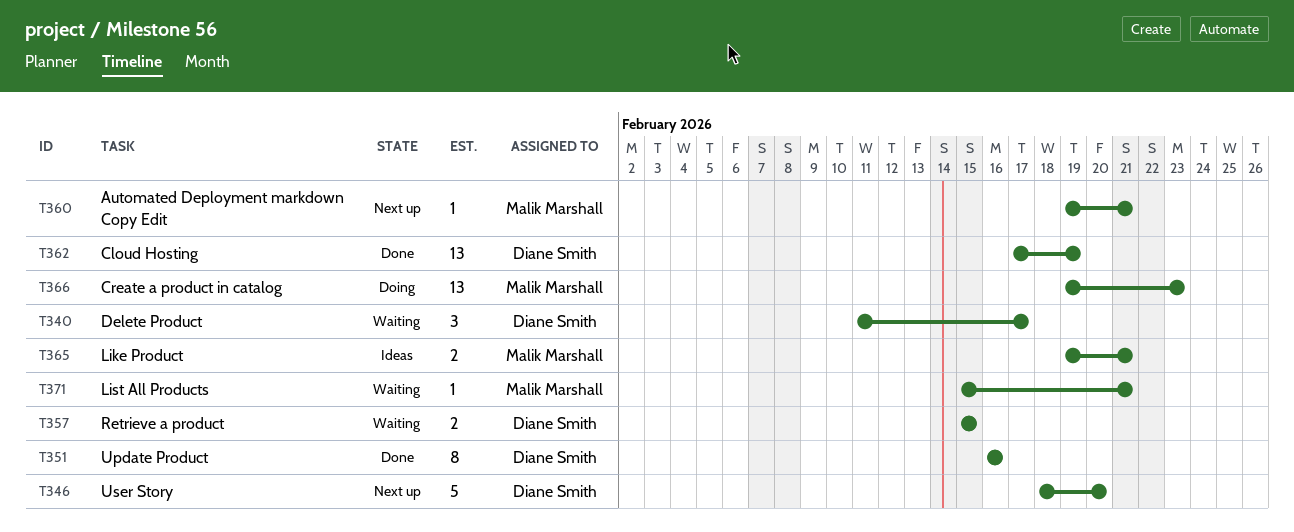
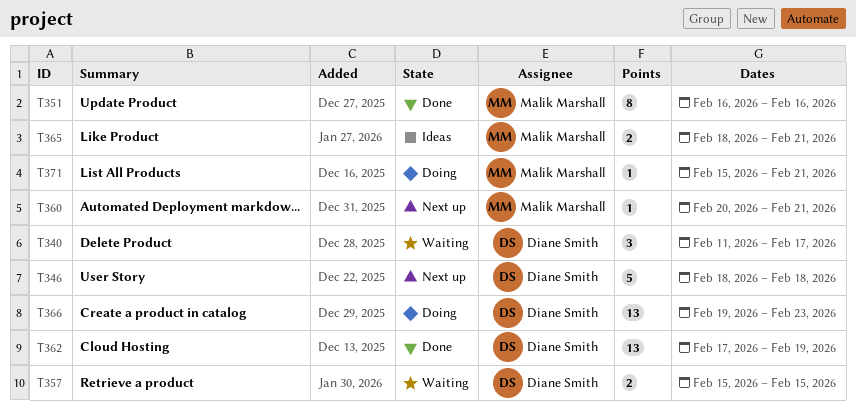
T346, due: Feb 20 -> Feb 18
T351, owner: Diane Smith -> Malik Marshall
T360, start: Feb 19 -> Feb 20
T365, start: Feb 19 -> Feb 18
T366, owner: Malik Marshall -> Diane Smith
T371, status: Waiting -> Doing

